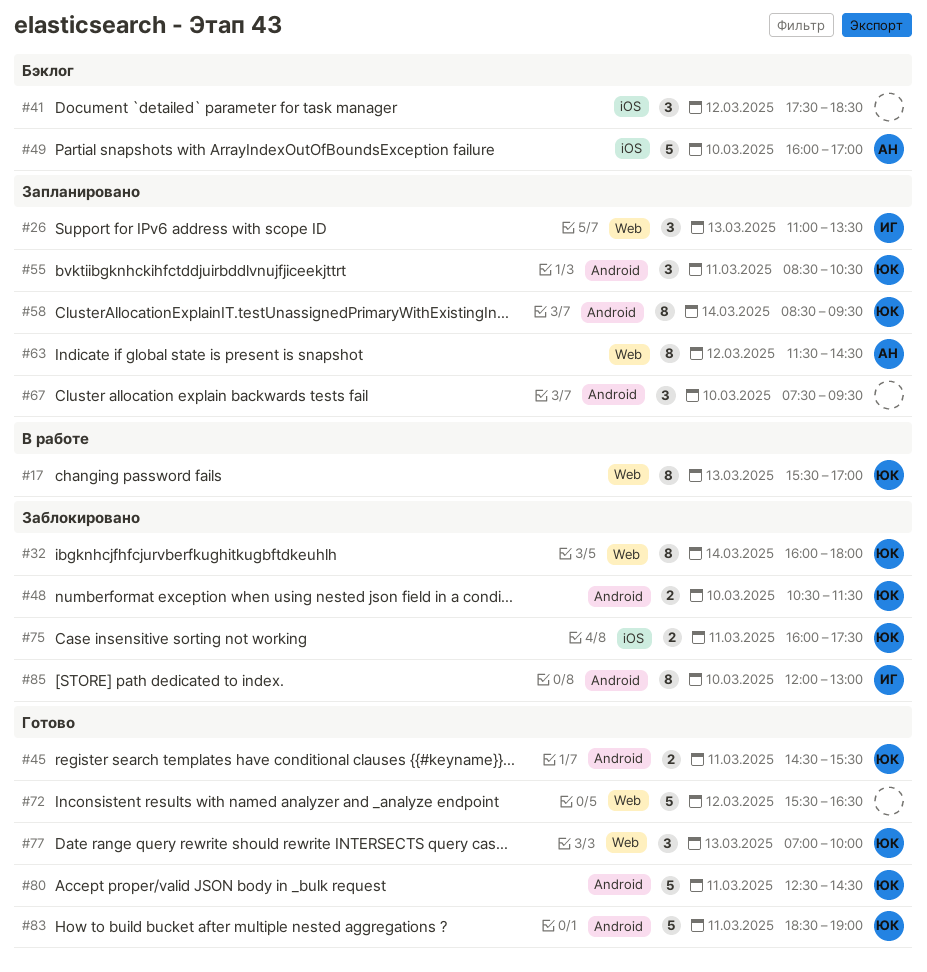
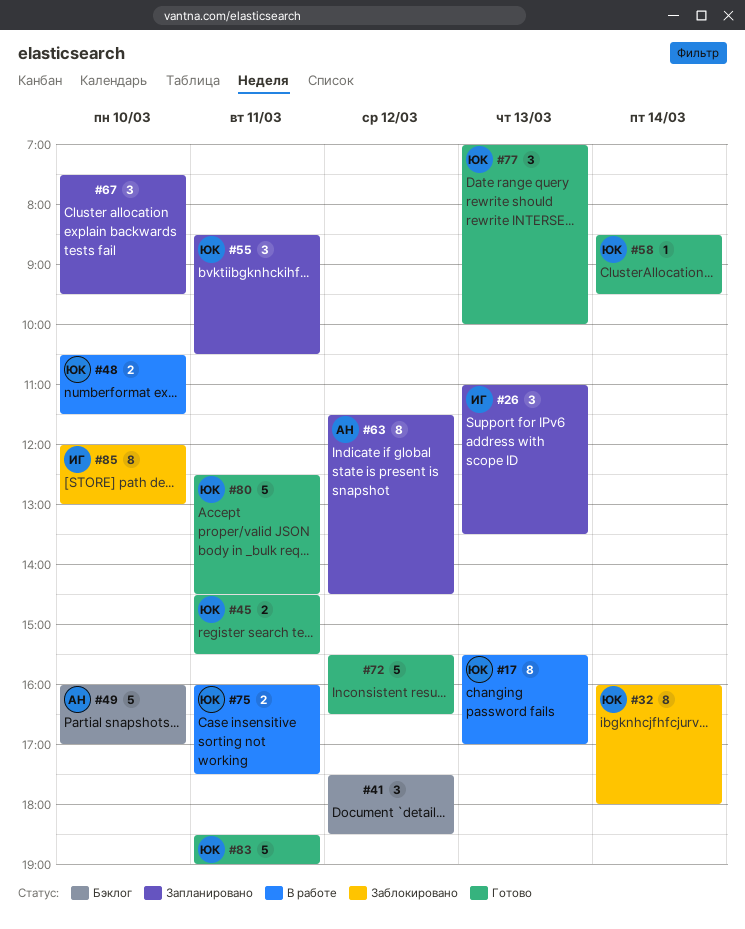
#48, status: Заблокировано -> В работе
#58, status: Запланировано -> Готово
#58, estimate: 8 -> 1
#75, status: Заблокировано -> В работе

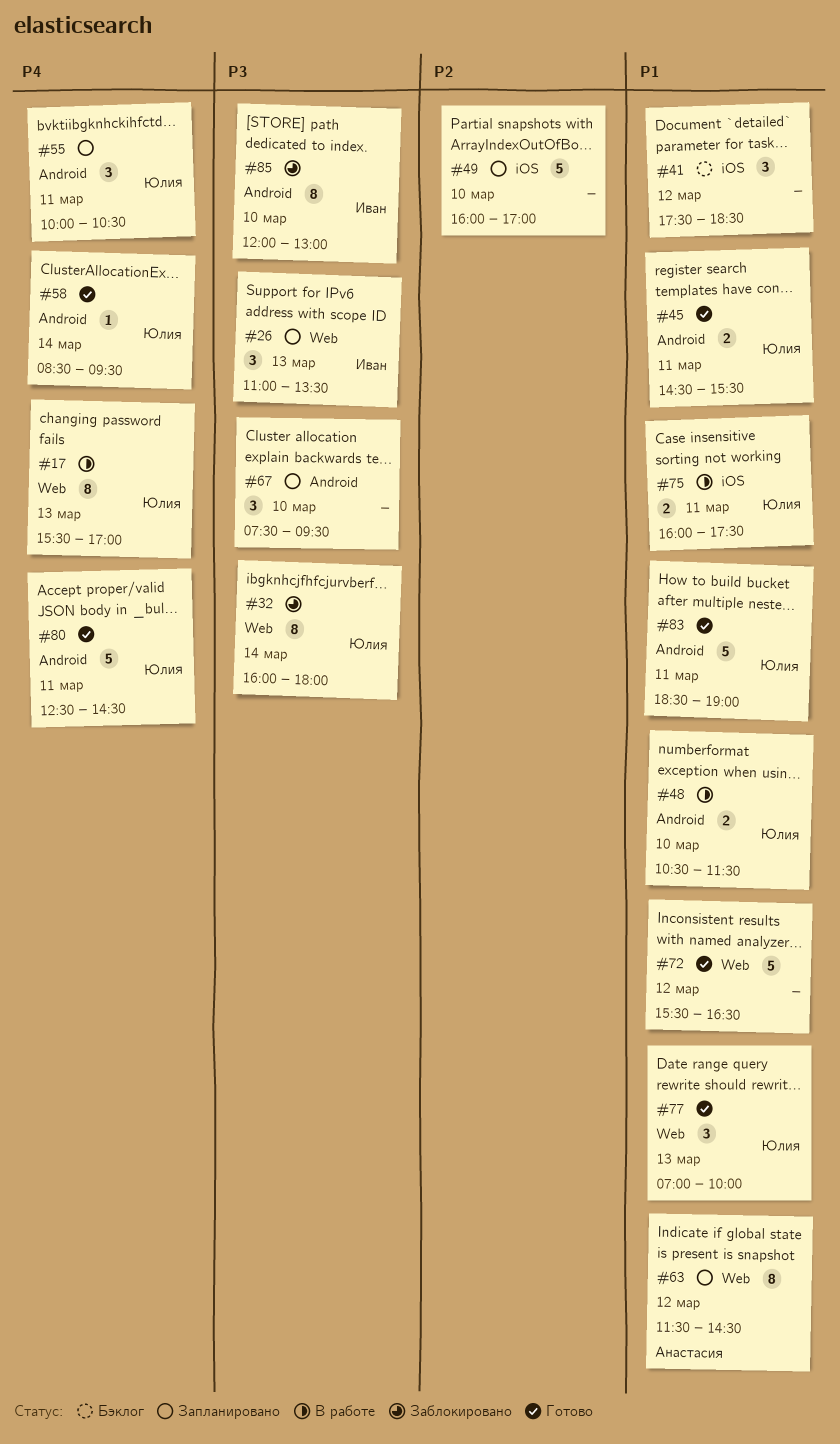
#49, status: Бэклог -> Запланировано
#49, owner: Анастасия -> none
#55, begins: 08:30 -> 10:00

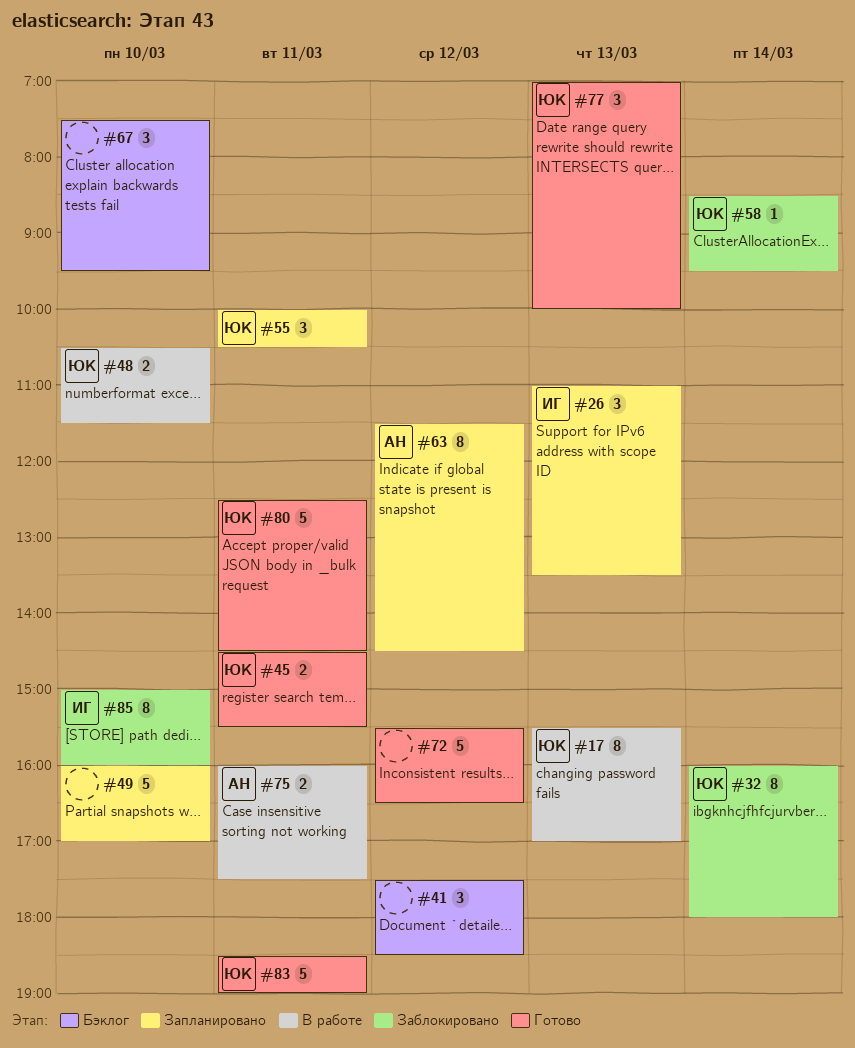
#58, status: Готово -> Заблокировано
#67, status: Запланировано -> Бэклог
#75, owner: Юлия -> Анастасия
#85, begins: 12:00 -> 15:00
#85, ends: 13:00 -> 16:00

